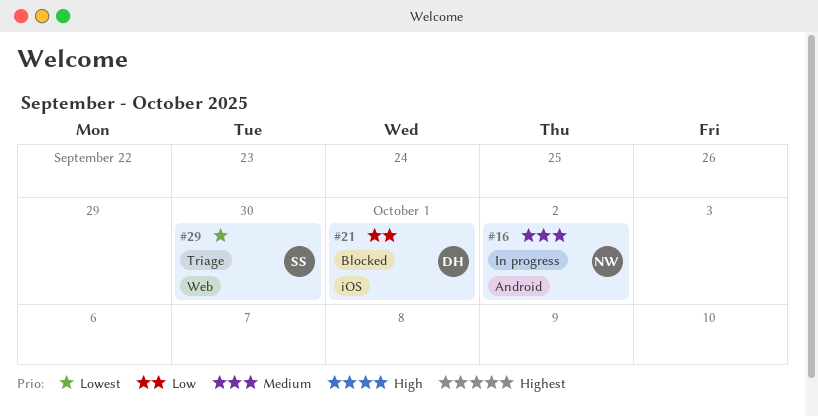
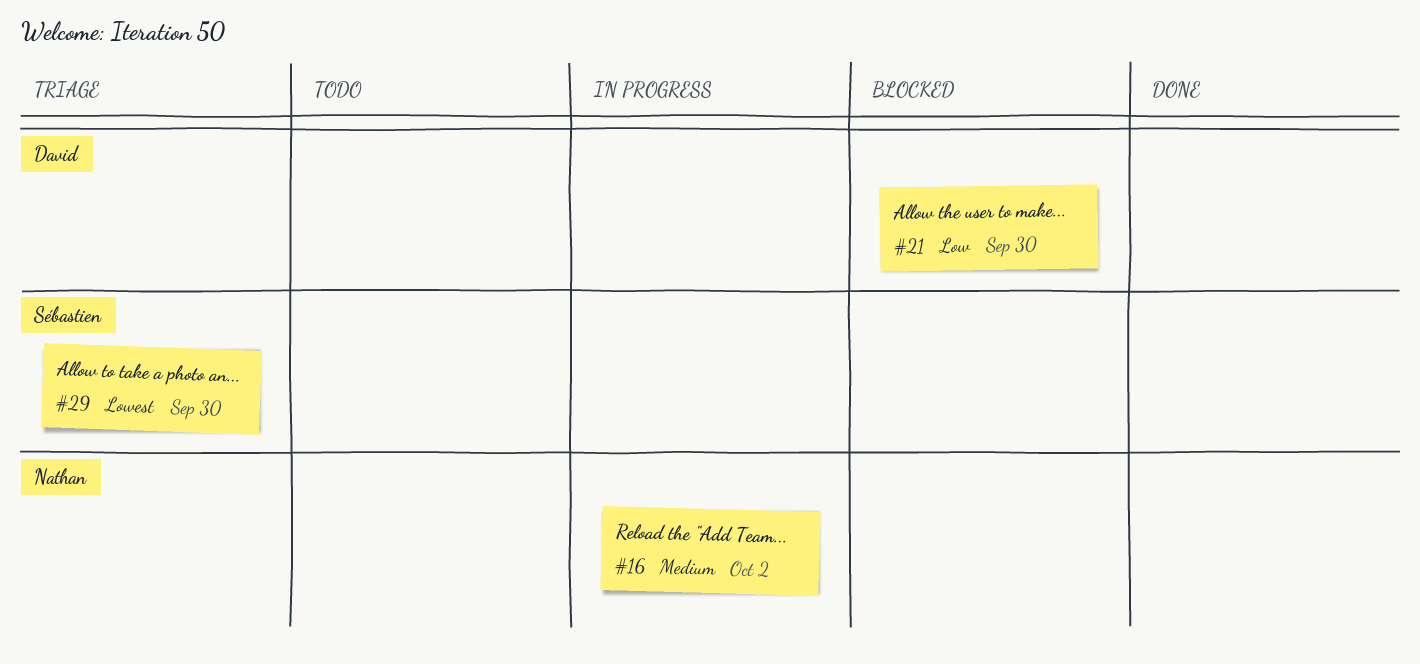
#21, due: Oct 1 -> Sep 30

